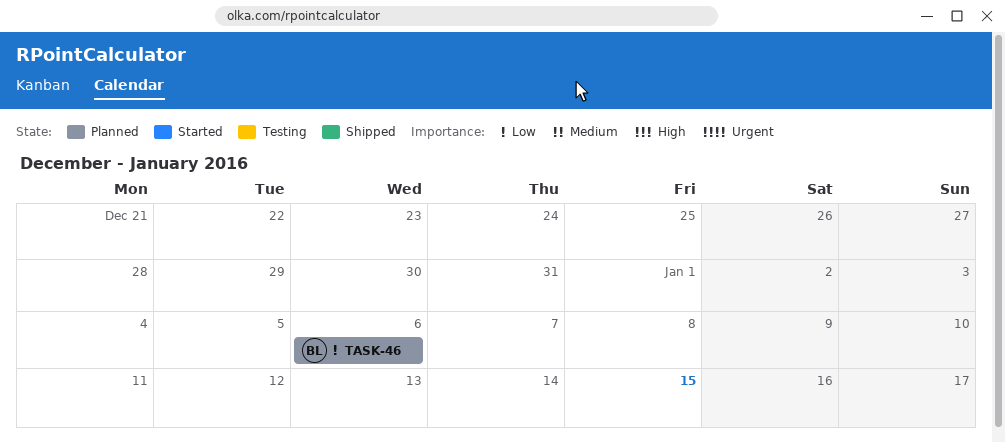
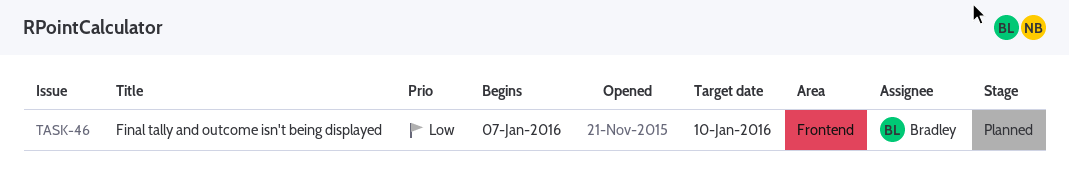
TASK-46, start: Jan 6 -> Jan 7
TASK-46, due: Jan 6 -> Jan 10

